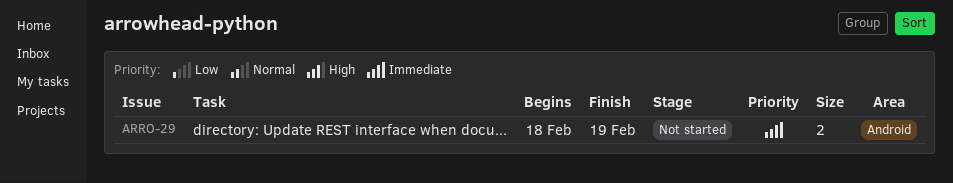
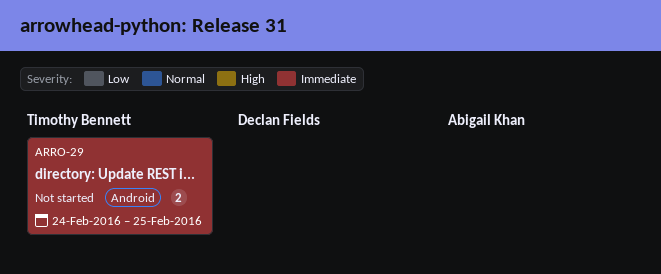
ARRO-29, start: Feb 18 -> Feb 24
ARRO-29, due: Feb 19 -> Feb 25

